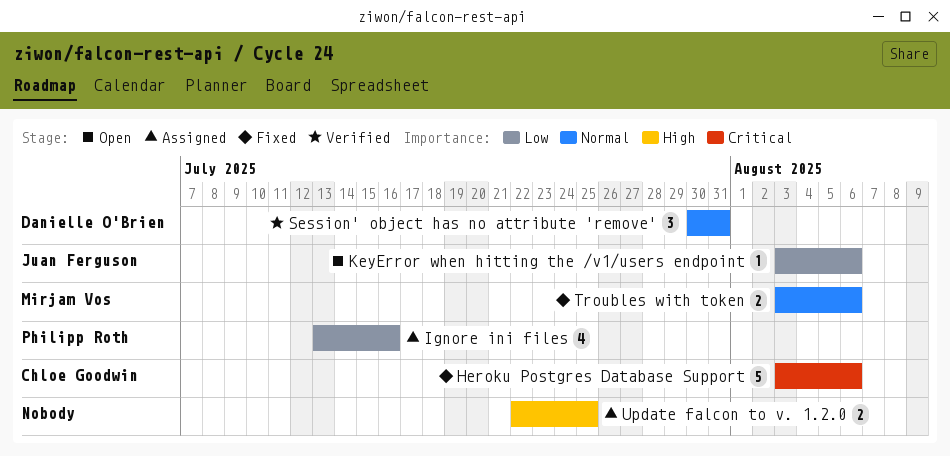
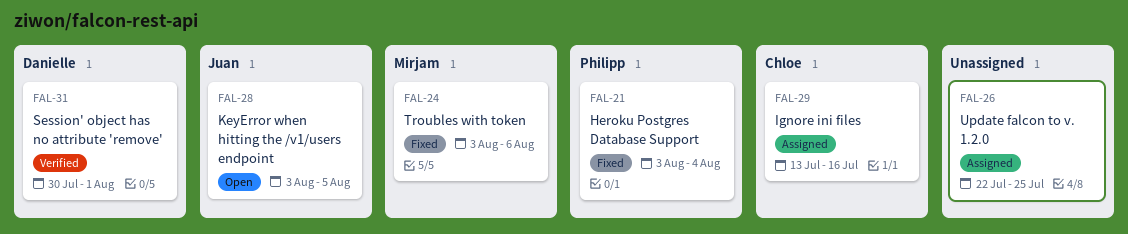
Heroku Postgres Database Support, owner: Chloe Goodwin -> Philipp Roth
Heroku Postgres Database Support, due: Aug 6 -> Aug 4
Ignore ini files, owner: Philipp Roth -> Chloe Goodwin
KeyError when hitting the /v1/users endpoint, due: Aug 6 -> Aug 5
Session' object has no attribute 'remove', due: Jul 31 -> Aug 1

